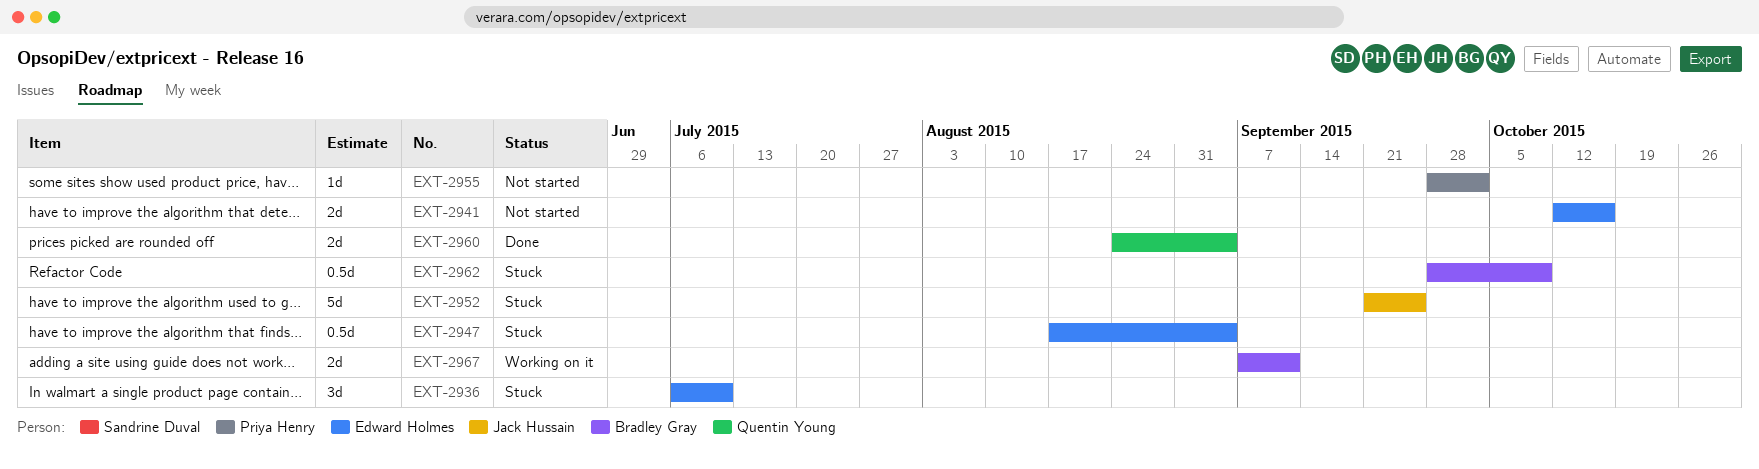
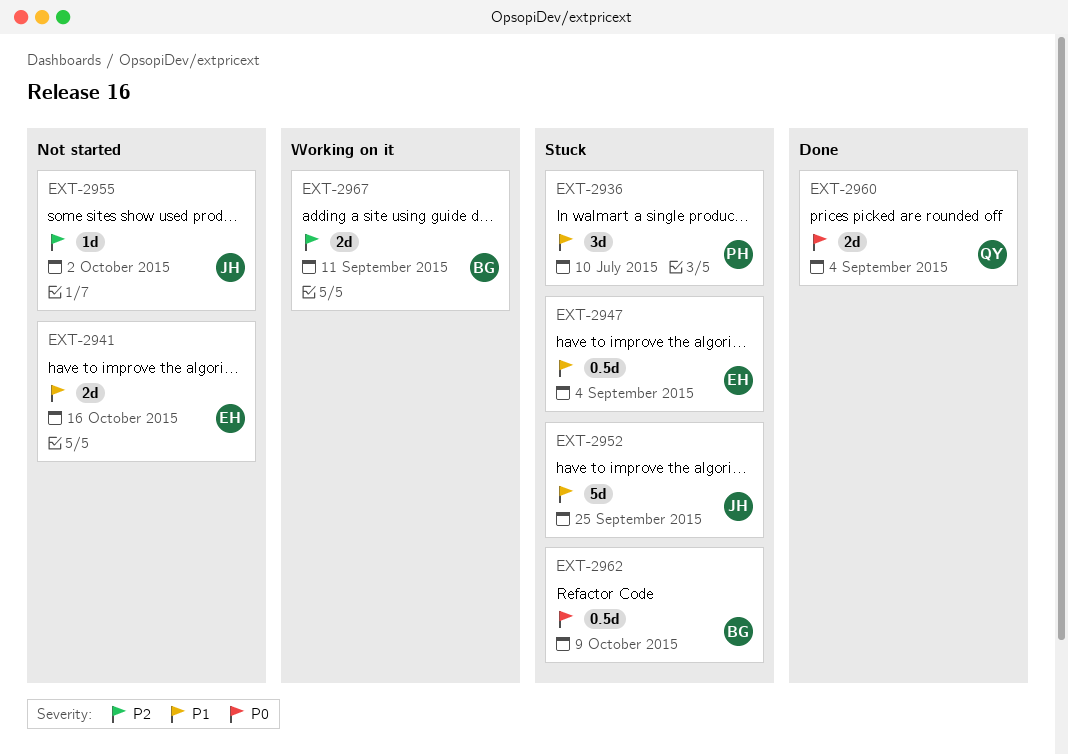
EXT-2936, owner: Edward Holmes -> Priya Henry
EXT-2955, owner: Priya Henry -> Jack Hussain

